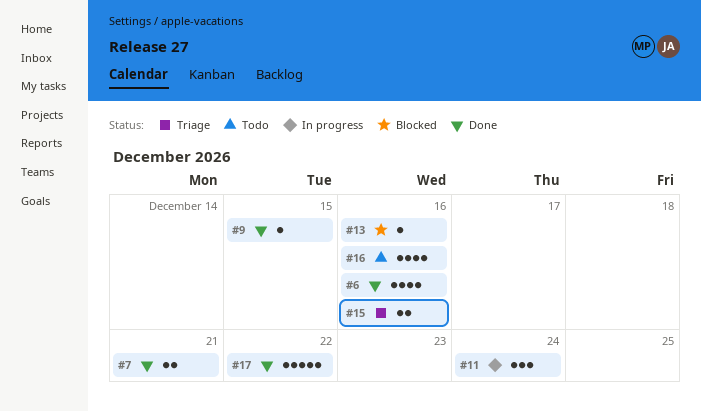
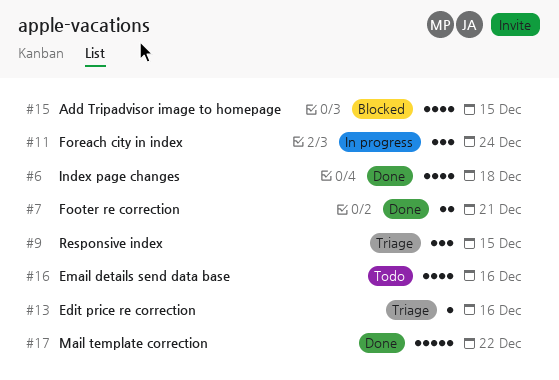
#6, due: Dec 16 -> Dec 18
#9, status: Done -> Triage
#9, estimate: 1 -> 3
#13, status: Blocked -> Triage
#15, status: Triage -> Blocked
#15, estimate: 2 -> 4
#15, due: Dec 16 -> Dec 15

